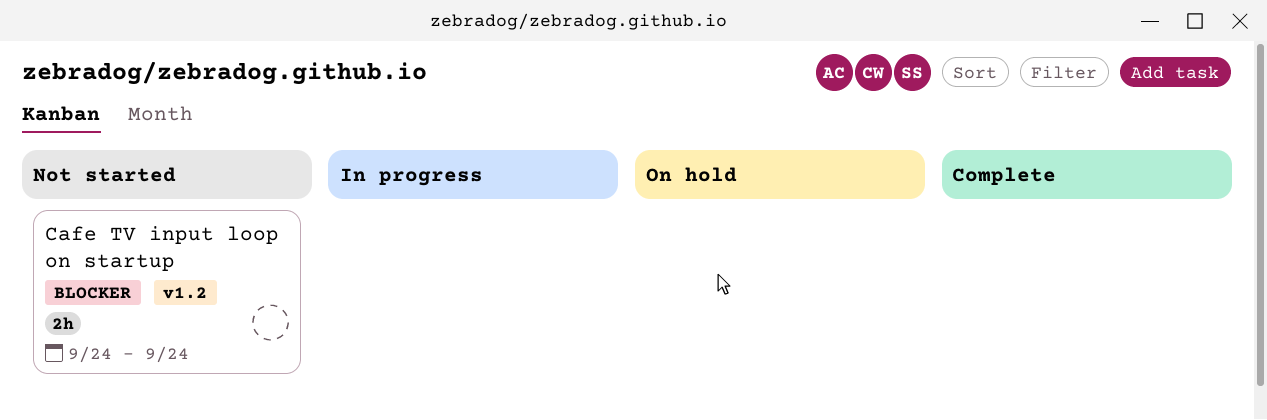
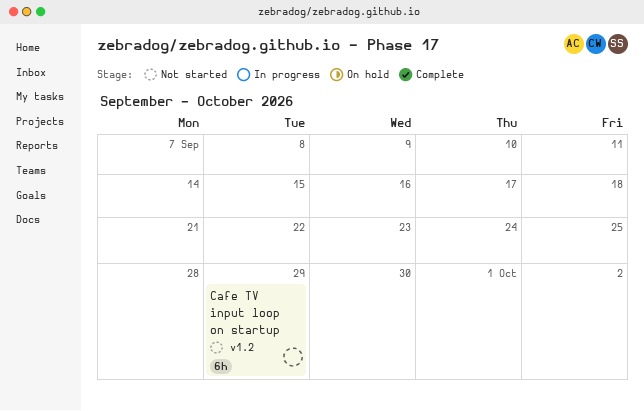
Cafe TV input loop on startup, estimate: 2h -> 6h
Cafe TV input loop on startup, due: Sep 24 -> Sep 29

